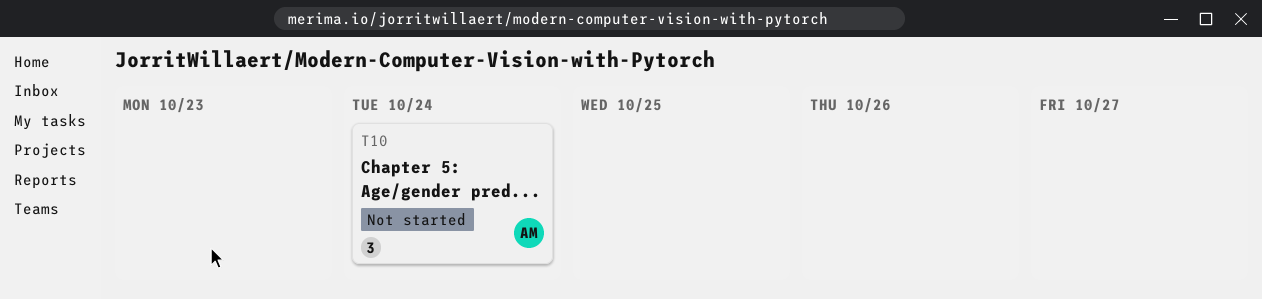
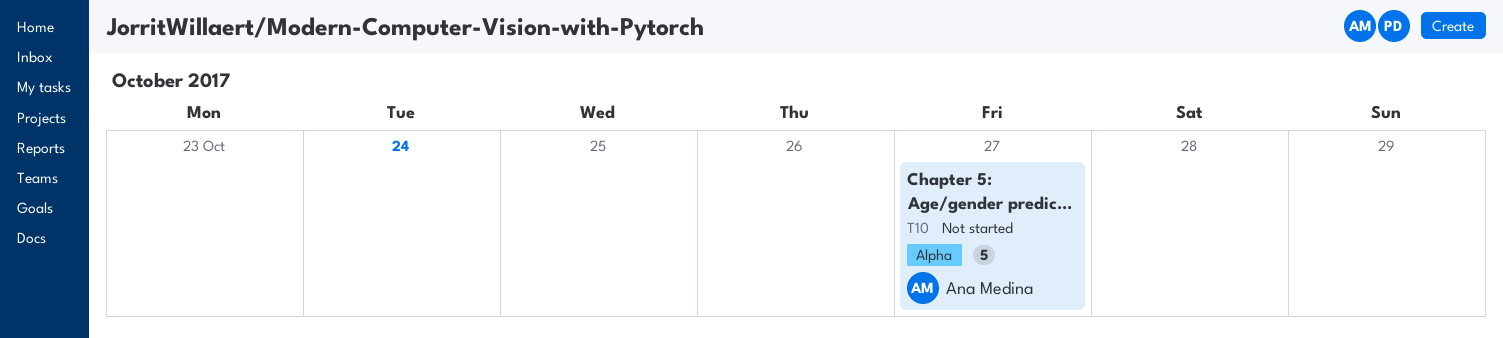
T10, estimate: 3 -> 5
T10, due: Oct 24 -> Oct 27

